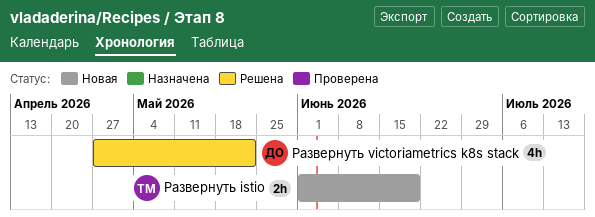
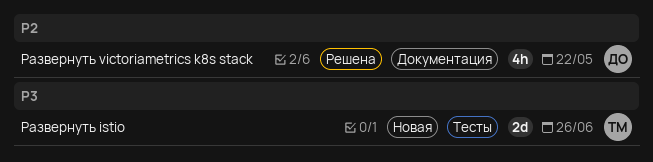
Развернуть istio, estimate: 2h -> 2d
Развернуть istio, due: Jun 19 -> Jun 26

